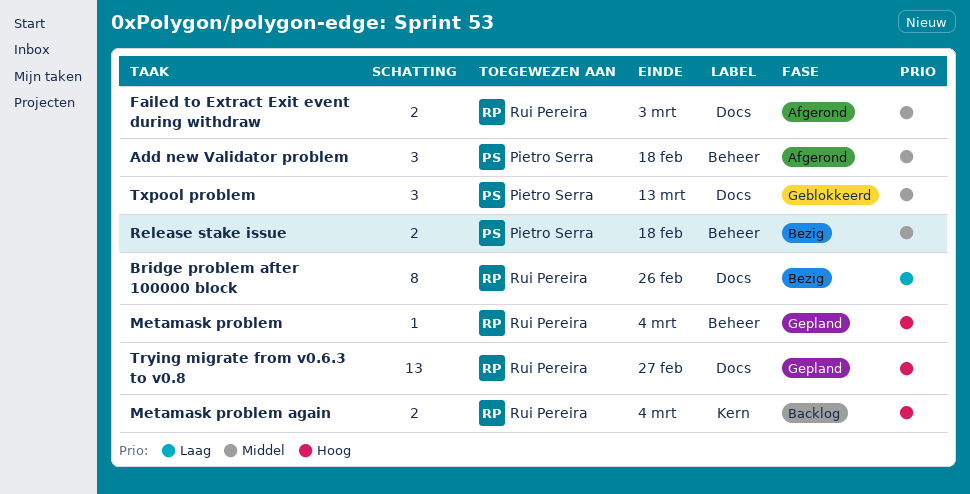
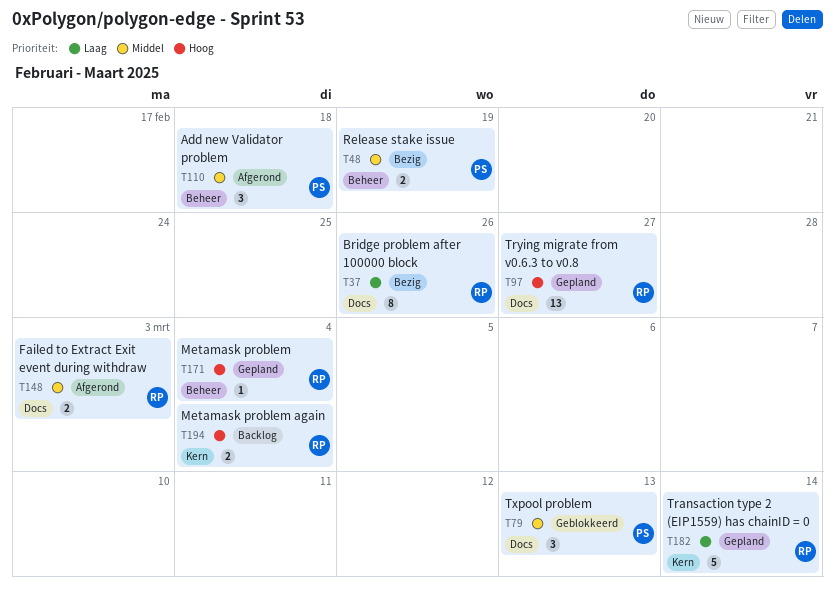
Release stake issue, due: Feb 18 -> Feb 19
Transaction type 2 (EIP1559) has chainID = 0: none -> present

